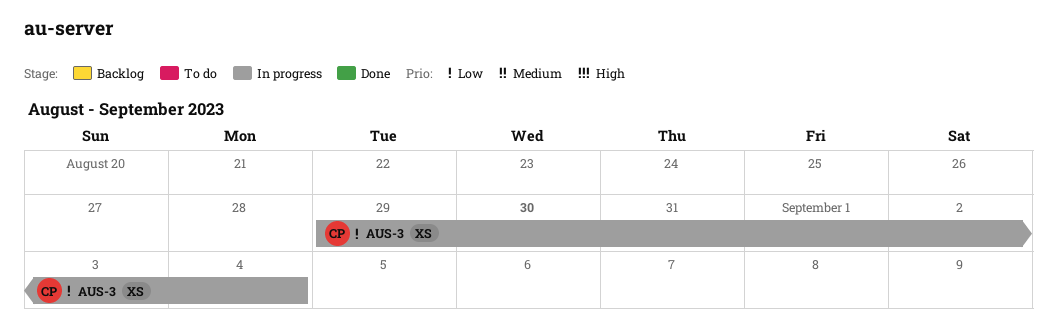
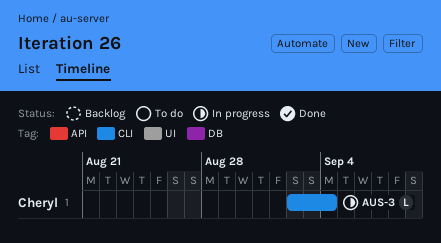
AUS-3, estimate: XS -> L
AUS-3, start: Aug 29 -> Sep 2

